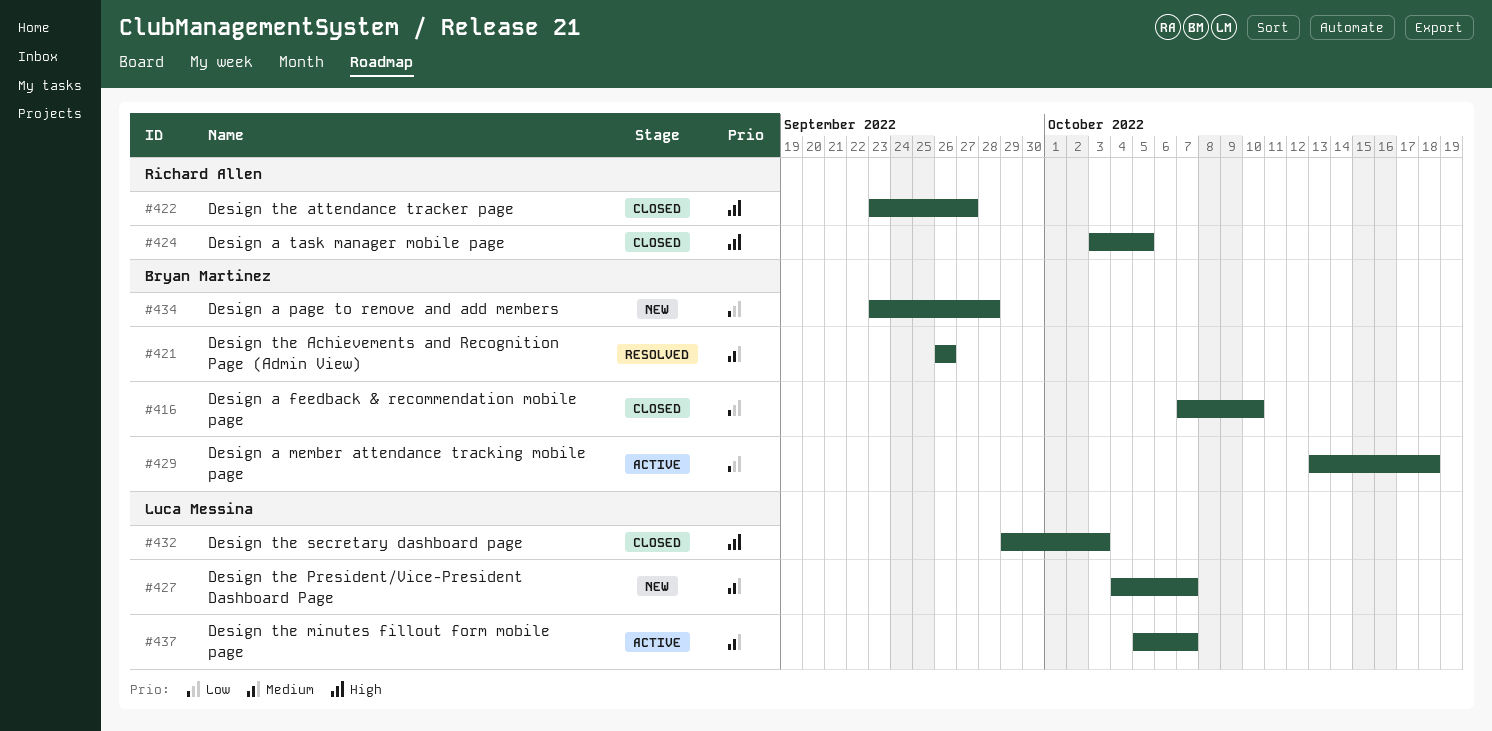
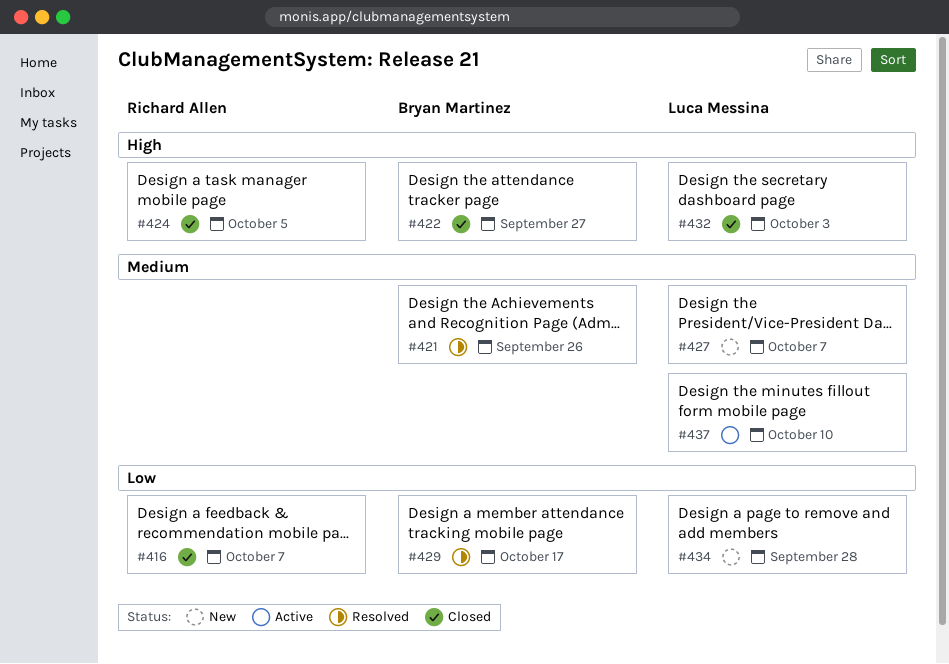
#416, owner: Bryan Martinez -> Richard Allen
#416, due: Oct 10 -> Oct 7
#422, owner: Richard Allen -> Bryan Martinez
#429, status: Active -> Resolved
#429, due: Oct 18 -> Oct 17
#434, owner: Bryan Martinez -> Luca Messina
#437, due: Oct 7 -> Oct 10

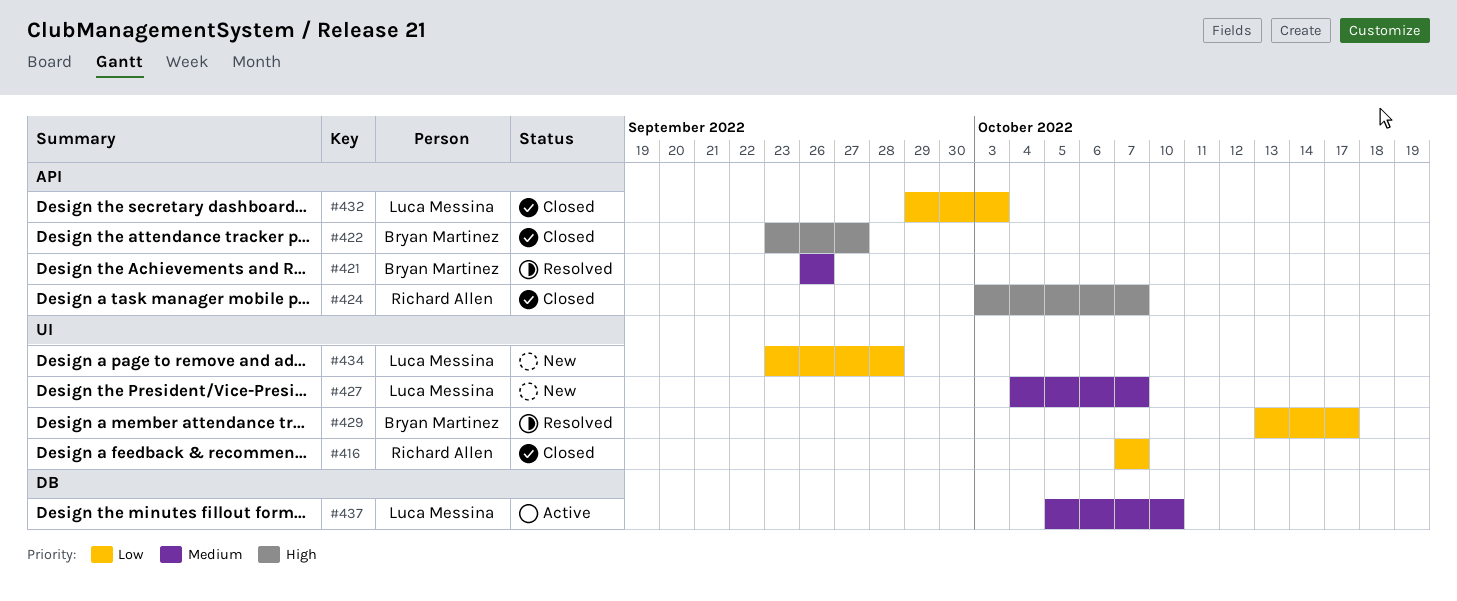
#424, due: Oct 5 -> Oct 7
#432, priority: High -> Low

